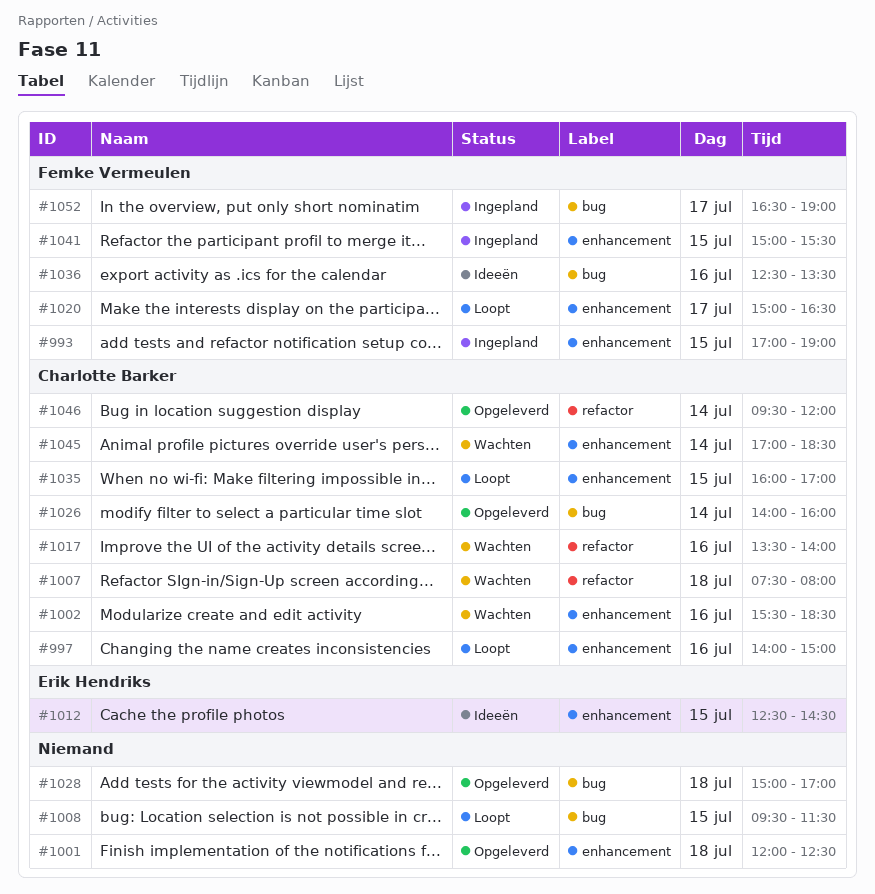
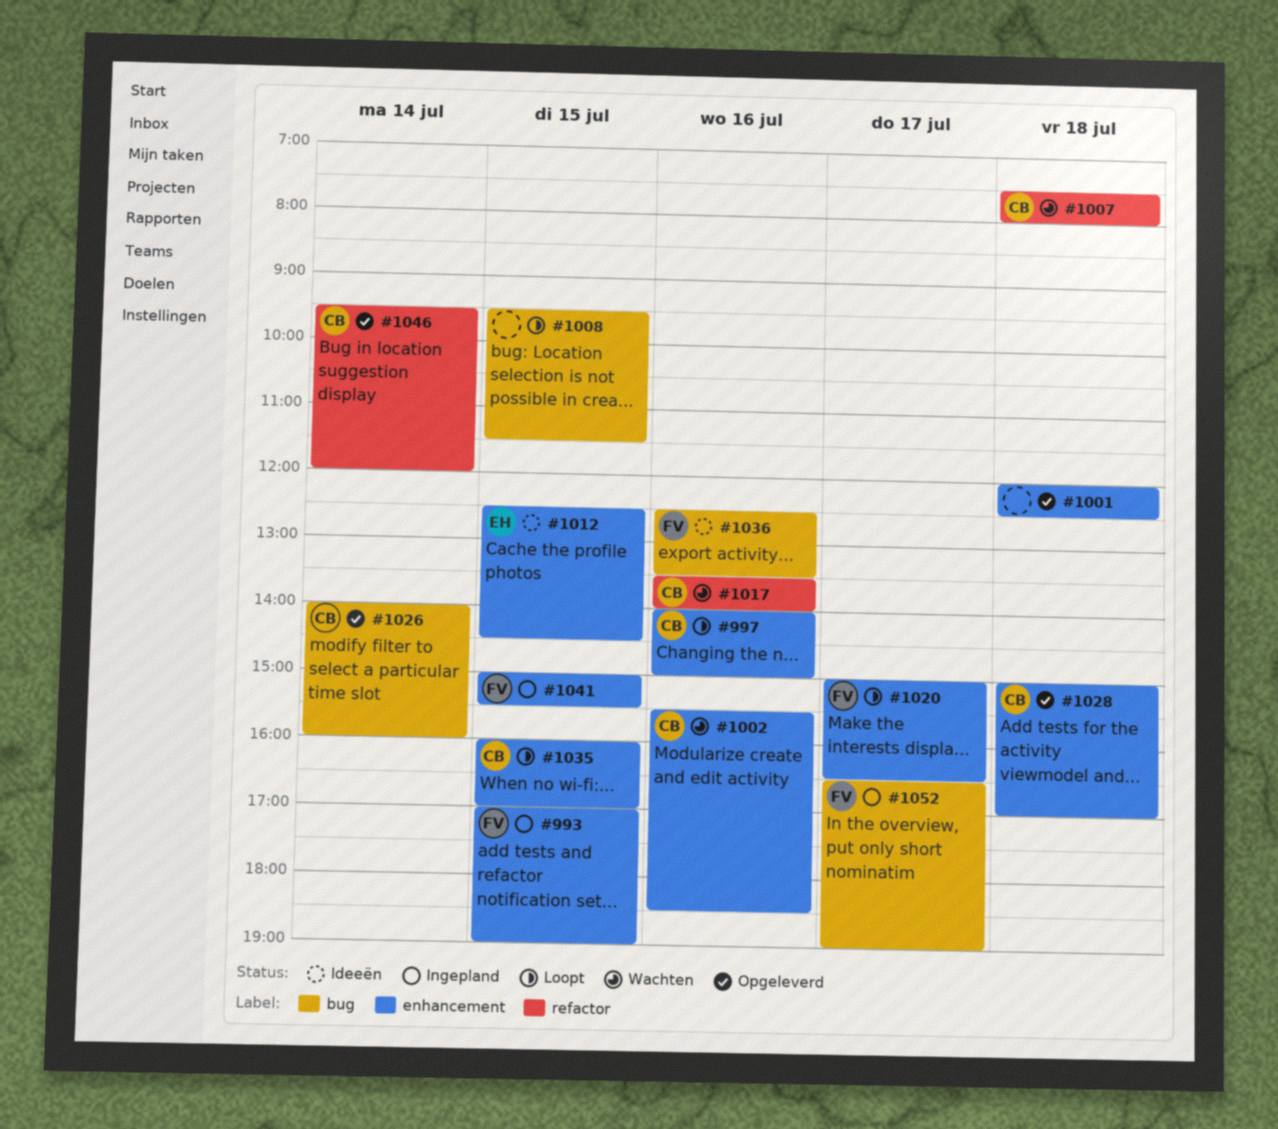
#1028, owner: none -> Charlotte Barker
#1028, label: bug -> enhancement
#1045: present -> none

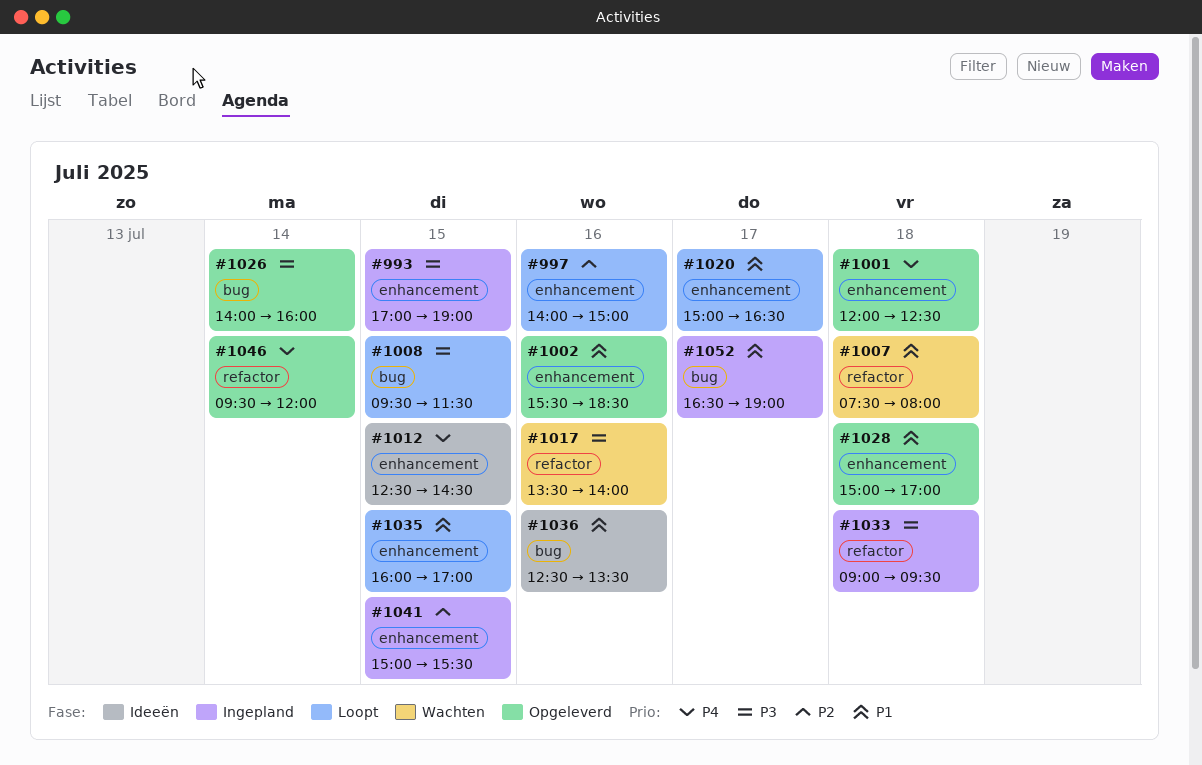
#1002, status: Wachten -> Opgeleverd
#1033: none -> present

